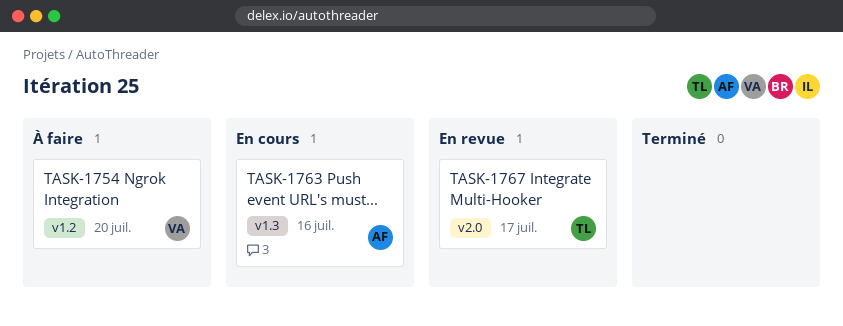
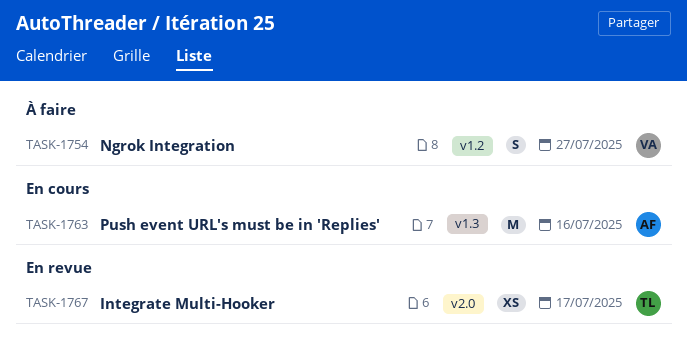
TASK-1754, due: Jul 20 -> Jul 27

